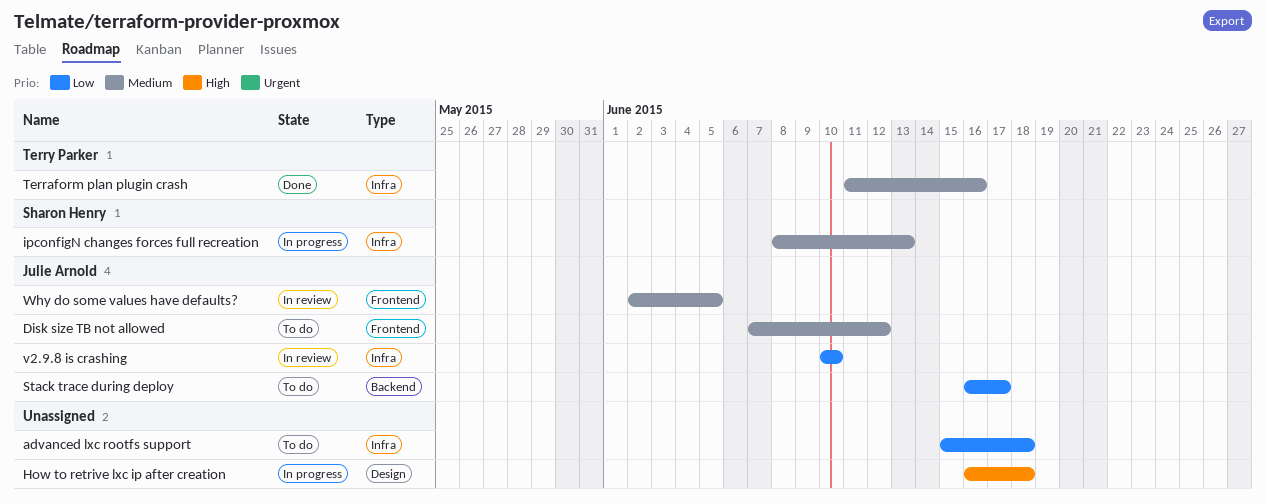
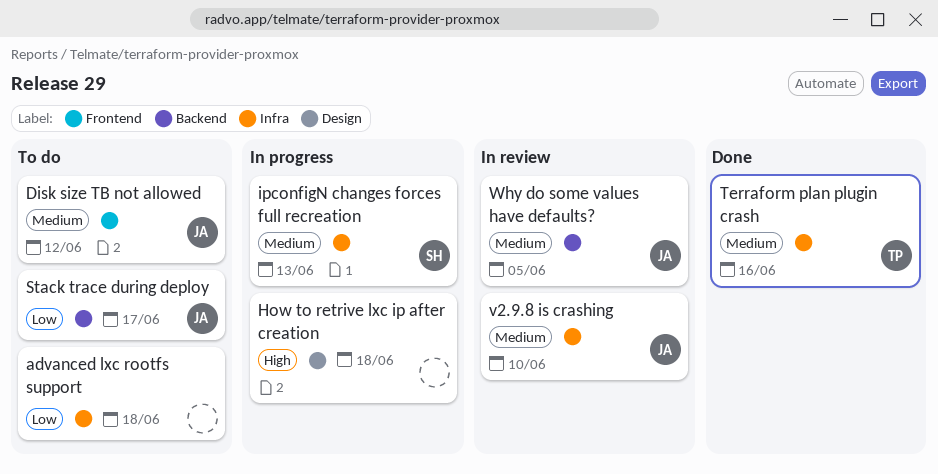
v2.9.8 is crashing, priority: Low -> Medium
Why do some values have defaults?, label: Frontend -> Backend

